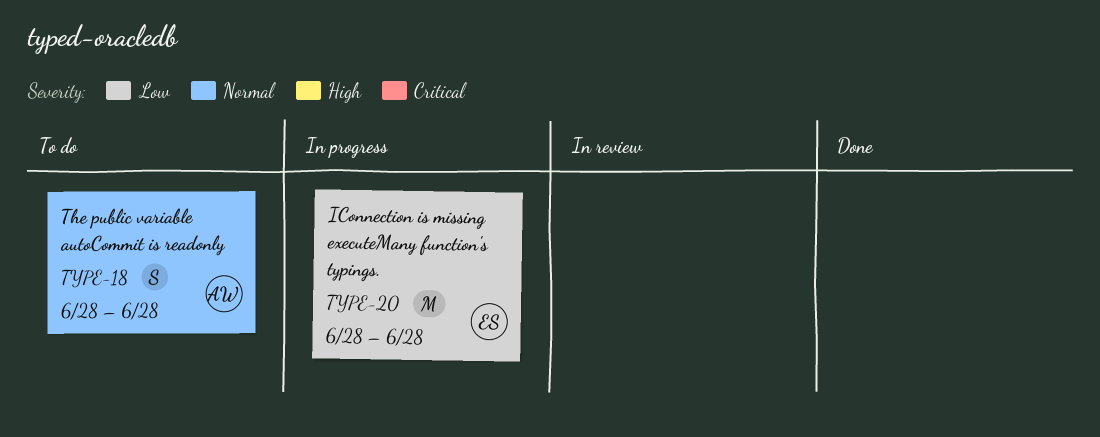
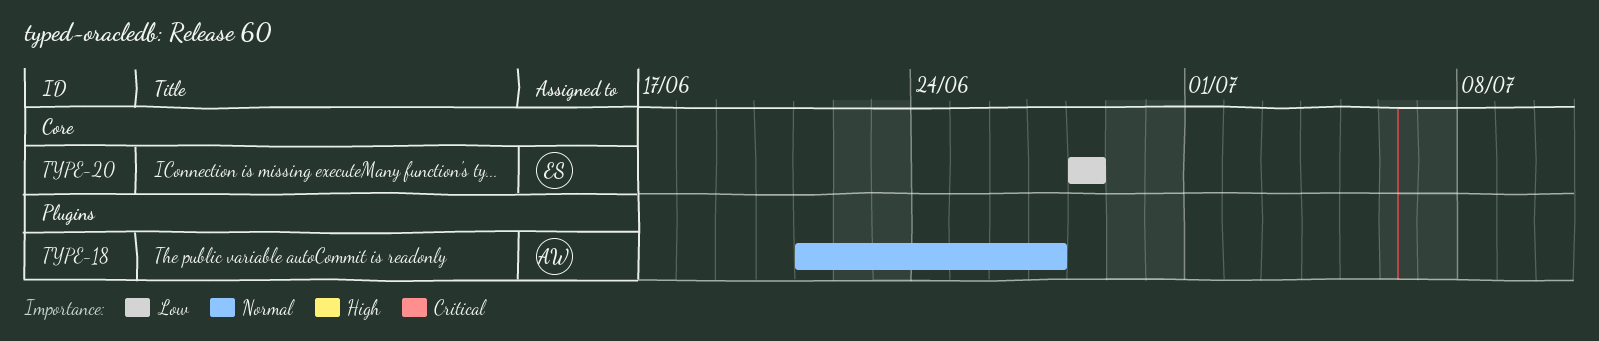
TYPE-18, start: Jun 28 -> Jun 21
TYPE-18, due: Jun 28 -> Jun 27

